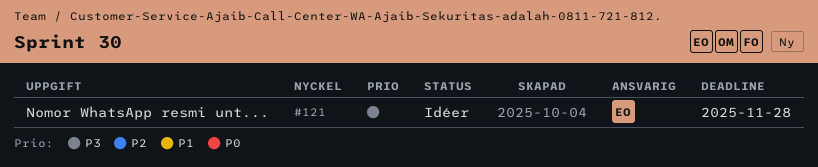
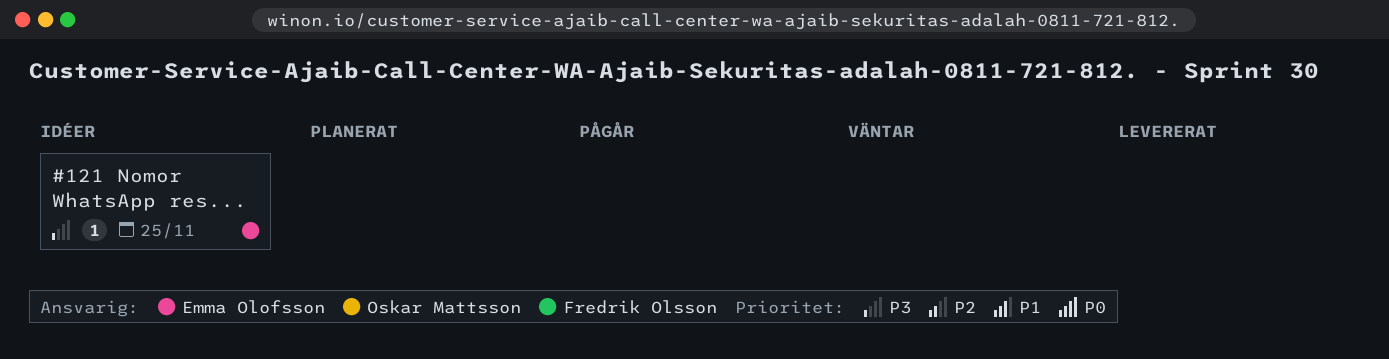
#121, due: Nov 28 -> Nov 25

